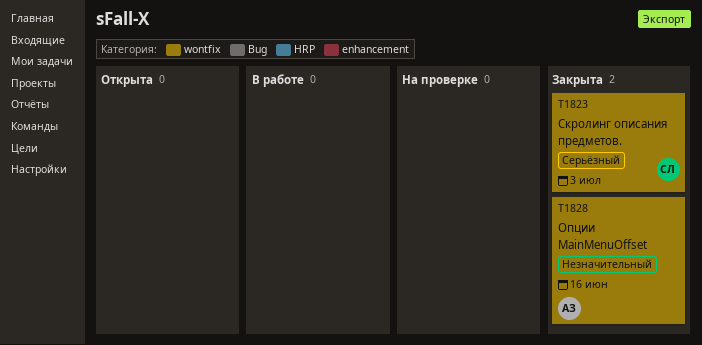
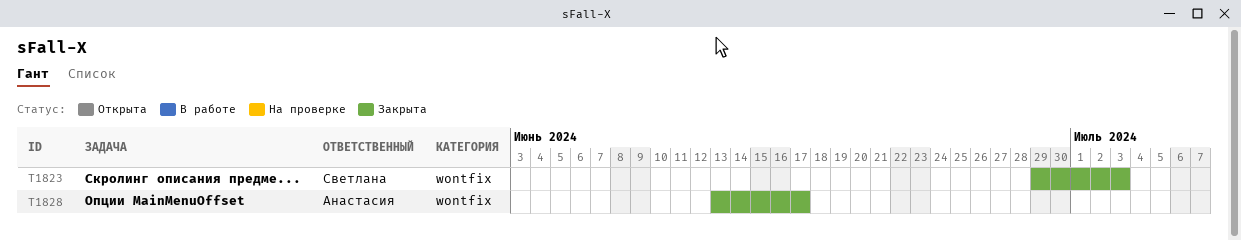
T1828, due: Jun 16 -> Jun 17

